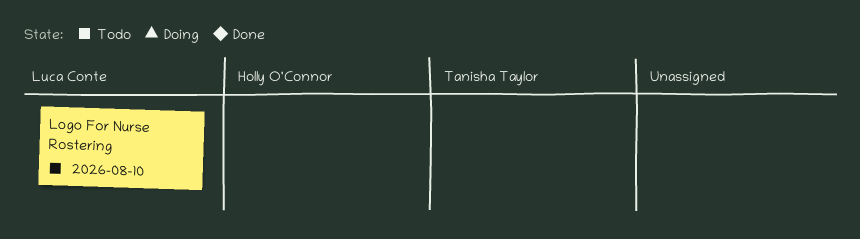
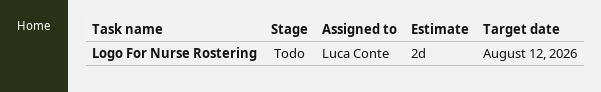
Logo For Nurse Rostering, due: Aug 10 -> Aug 12

